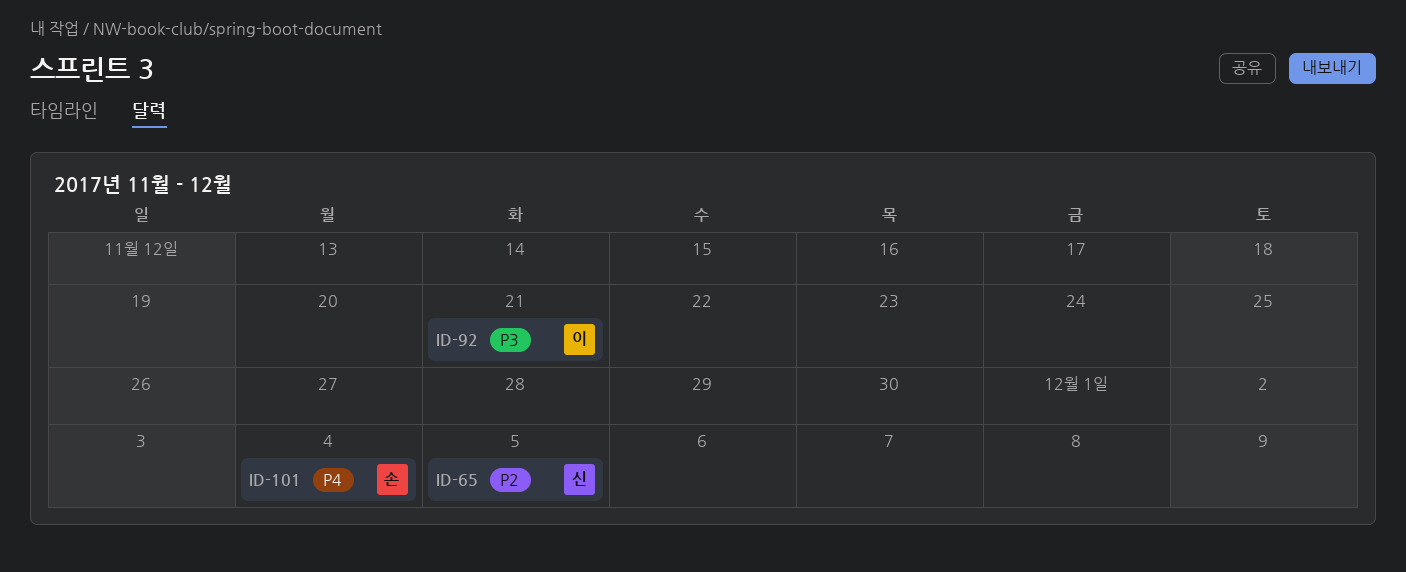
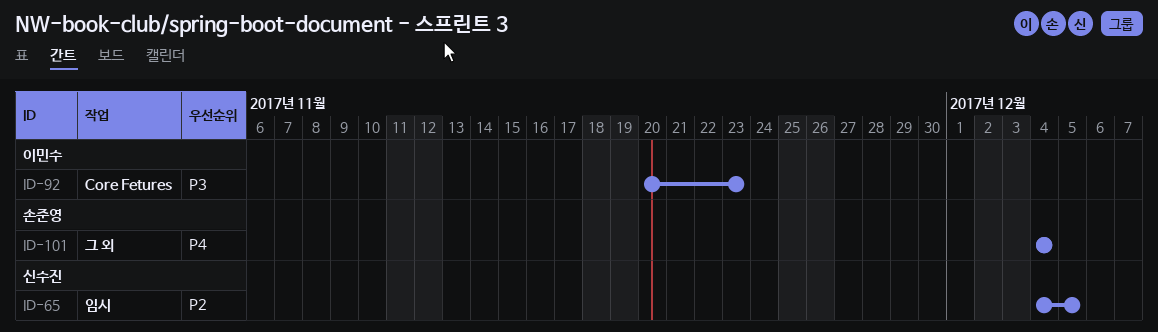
ID-92, due: Nov 21 -> Nov 23

